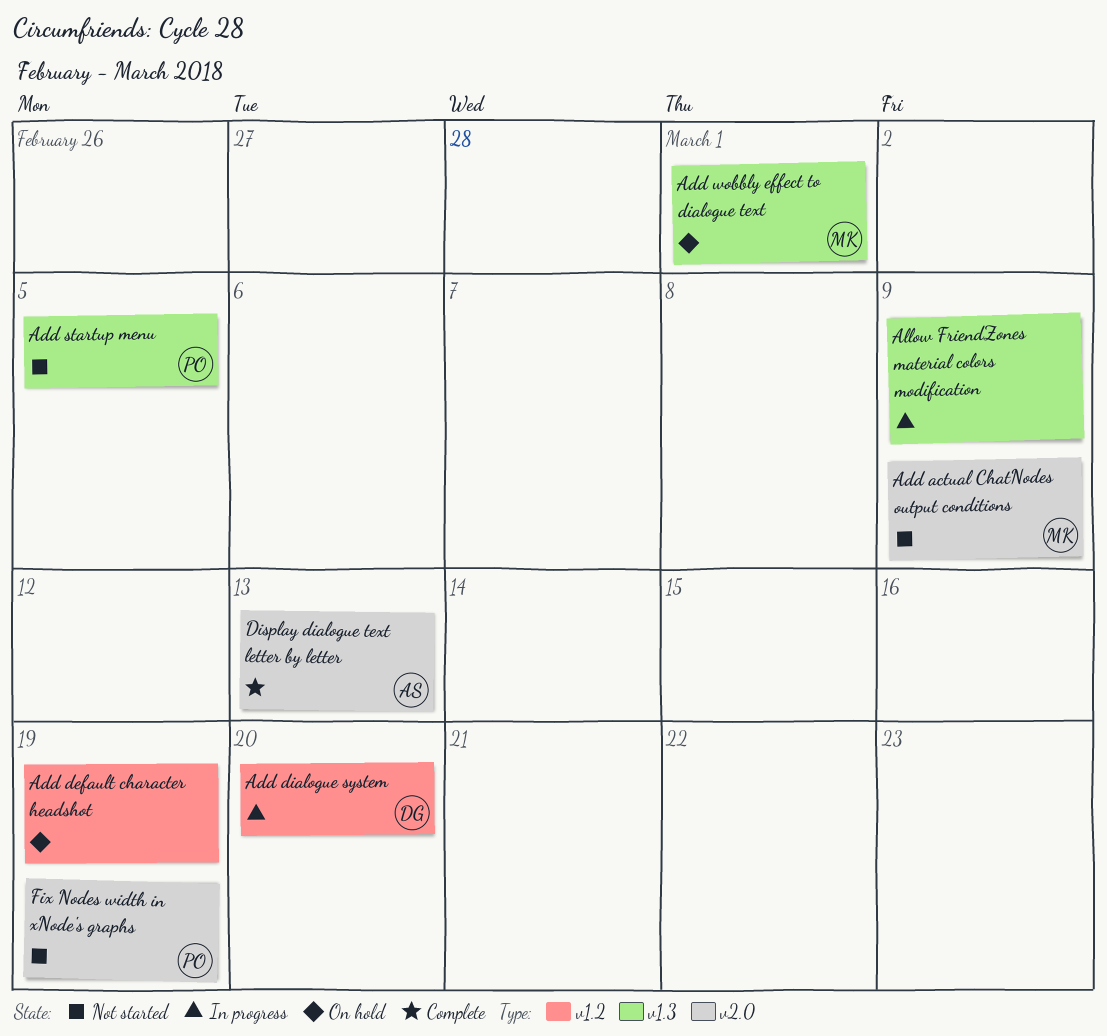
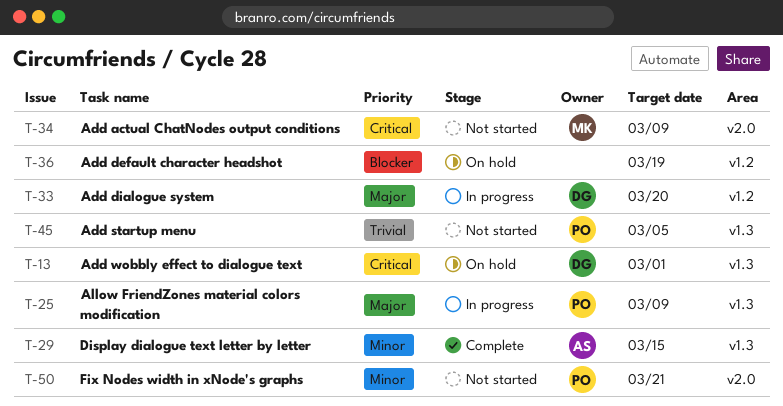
Add wobbly effect to dialogue text, owner: MK -> DG
Allow FriendZones material colors modification, owner: none -> PO
Display dialogue text letter by letter, label: v2.0 -> v1.3
Display dialogue text letter by letter, due: Mar 13 -> Mar 15
Fix Nodes width in xNode's graphs, due: Mar 19 -> Mar 21

